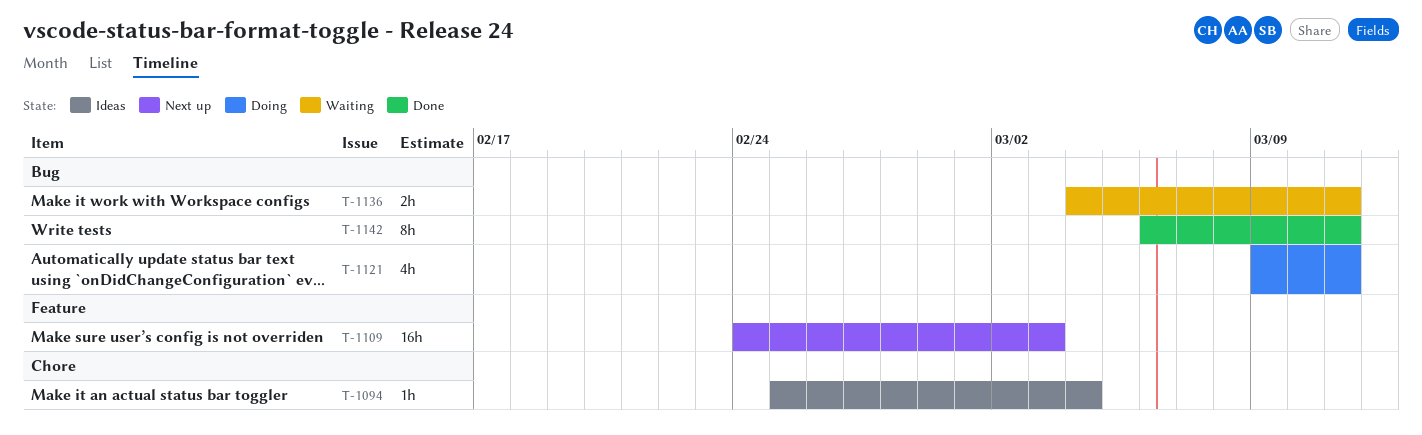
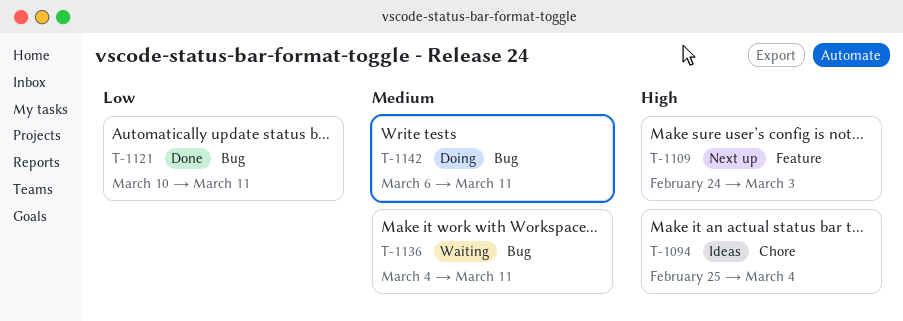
T-1121, status: Doing -> Done
T-1121, start: Mar 9 -> Mar 10
T-1142, status: Done -> Doing

